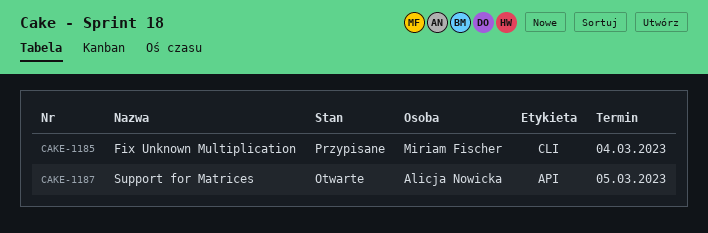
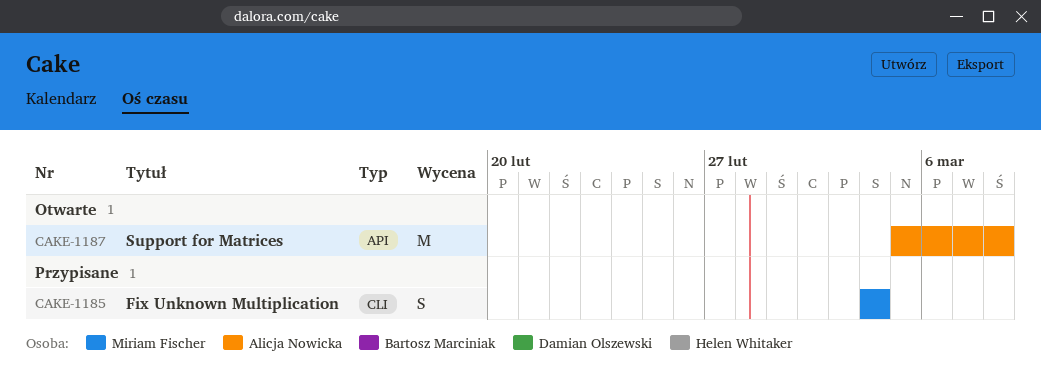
CAKE-1187, due: Mar 5 -> Mar 8

